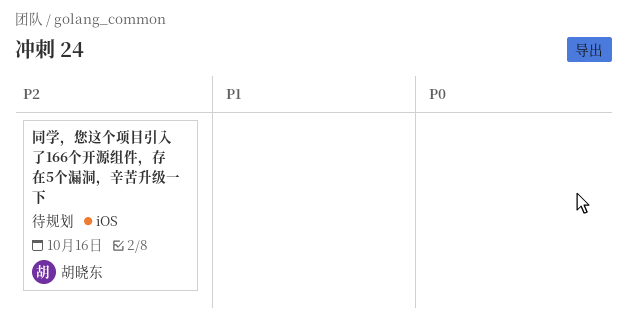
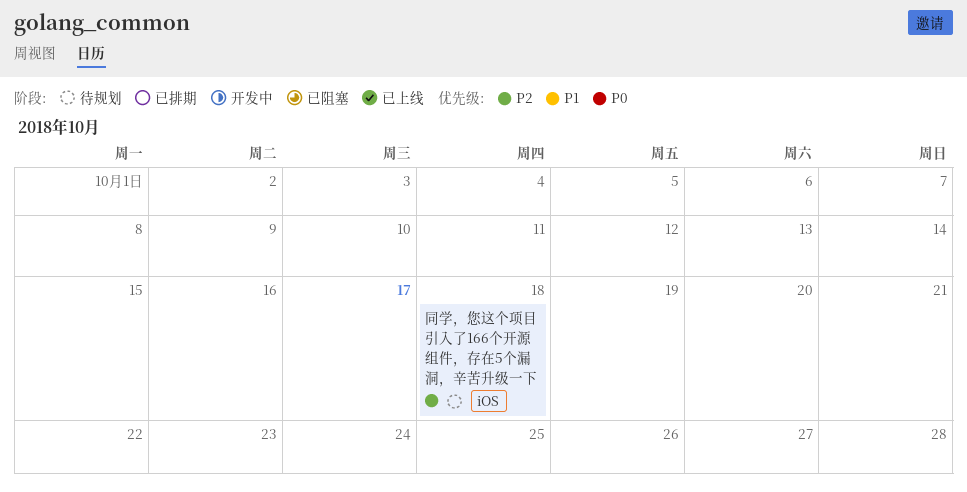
同学，您这个项目引入了166个开源组件，存在5个漏洞，辛苦升级一下, due: Oct 16 -> Oct 18

